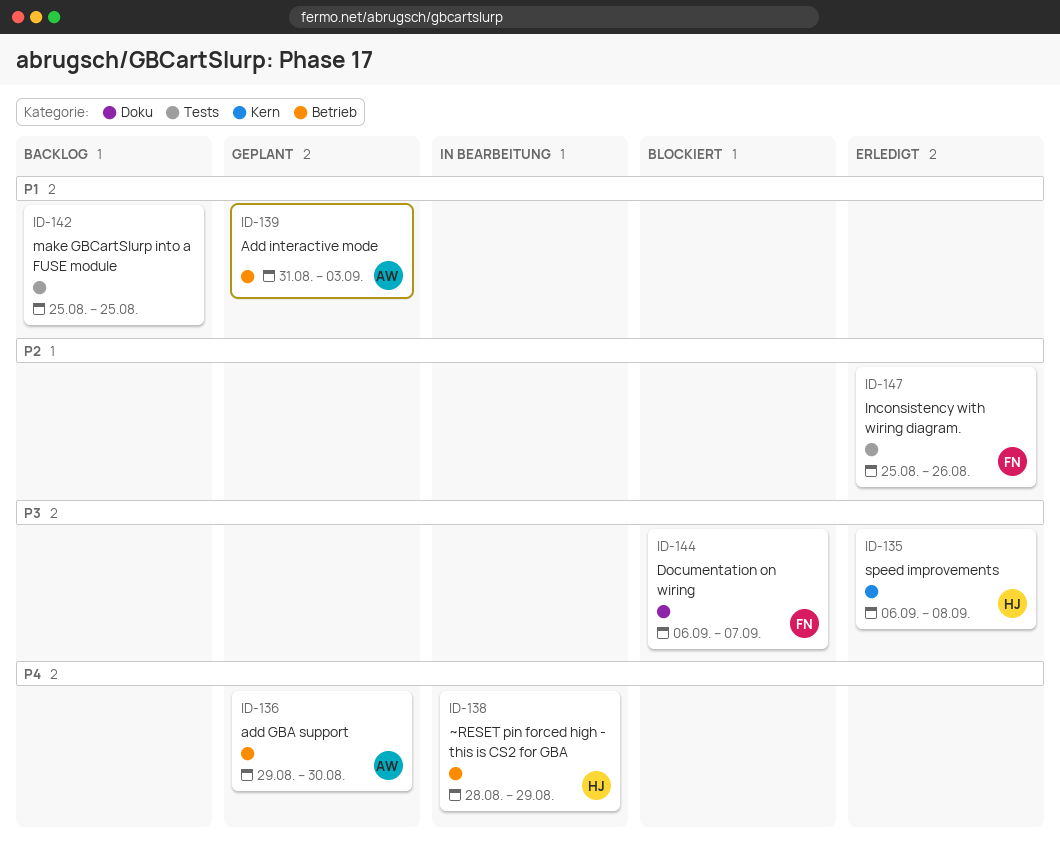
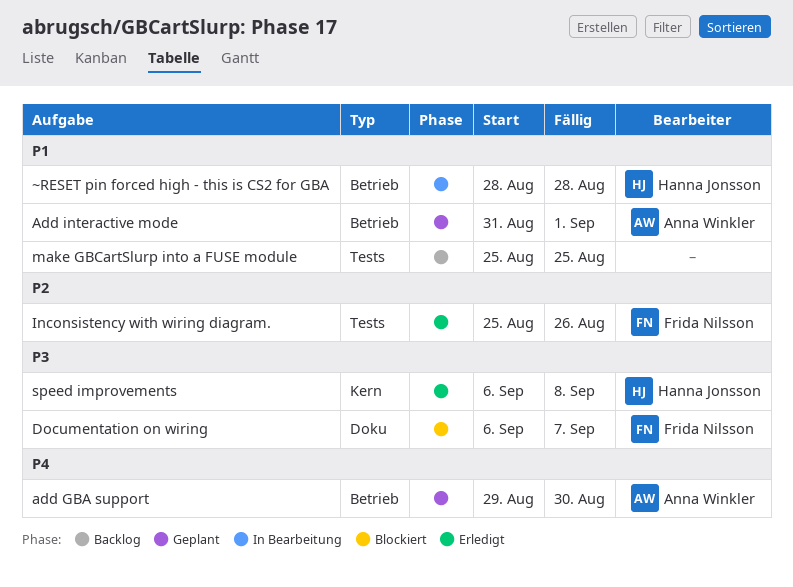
Add interactive mode, due: Sep 3 -> Sep 1
~RESET pin forced high - this is CS2 for GBA, priority: P4 -> P1
~RESET pin forced high - this is CS2 for GBA, due: Aug 29 -> Aug 28

